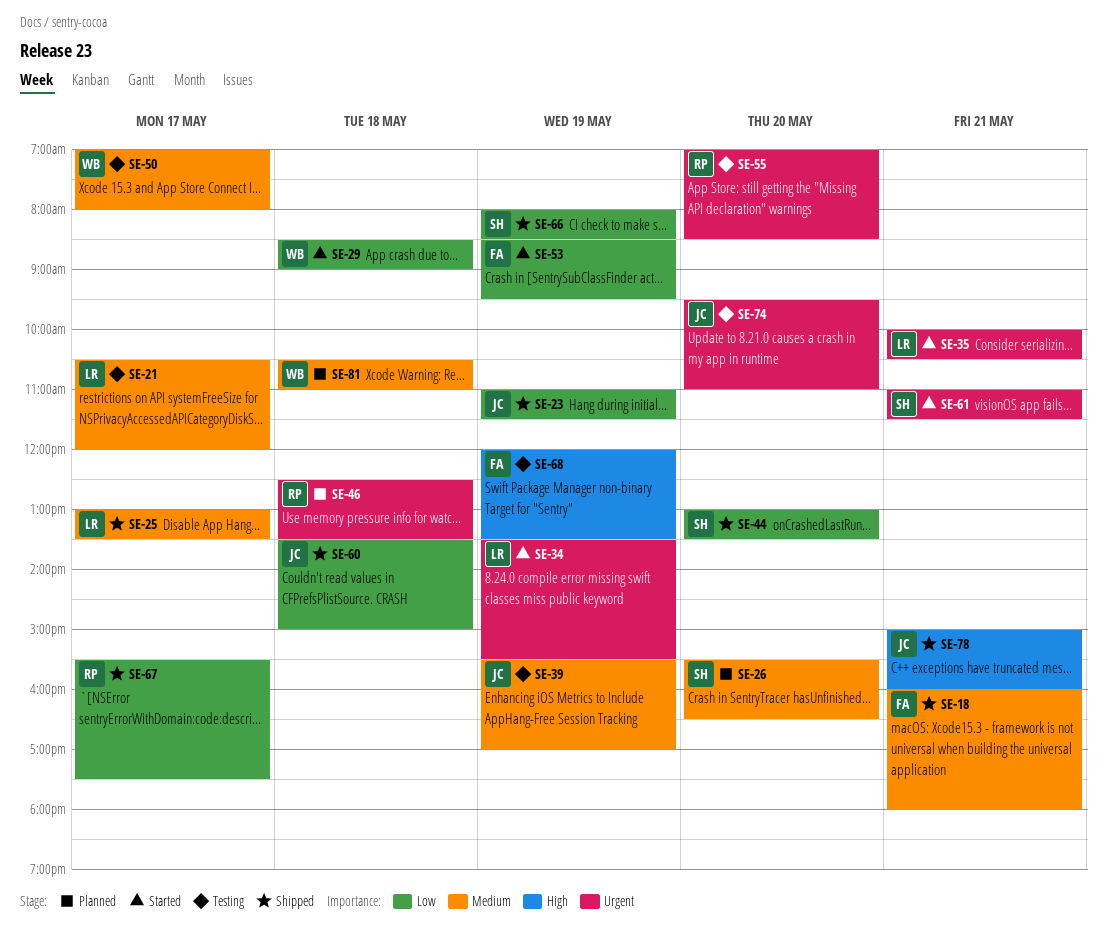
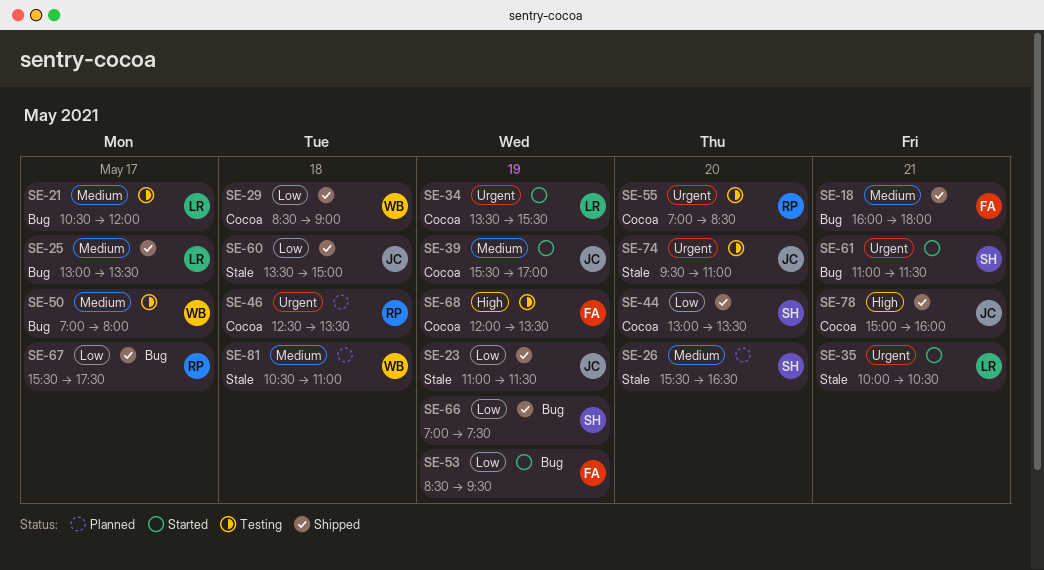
SE-29, status: Started -> Shipped
SE-39, status: Testing -> Started
SE-66, begins: 08:00 -> 07:00
SE-66, ends: 08:30 -> 07:30

